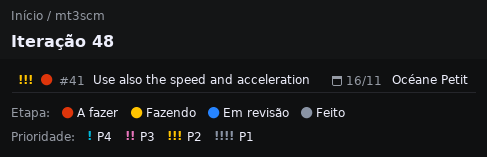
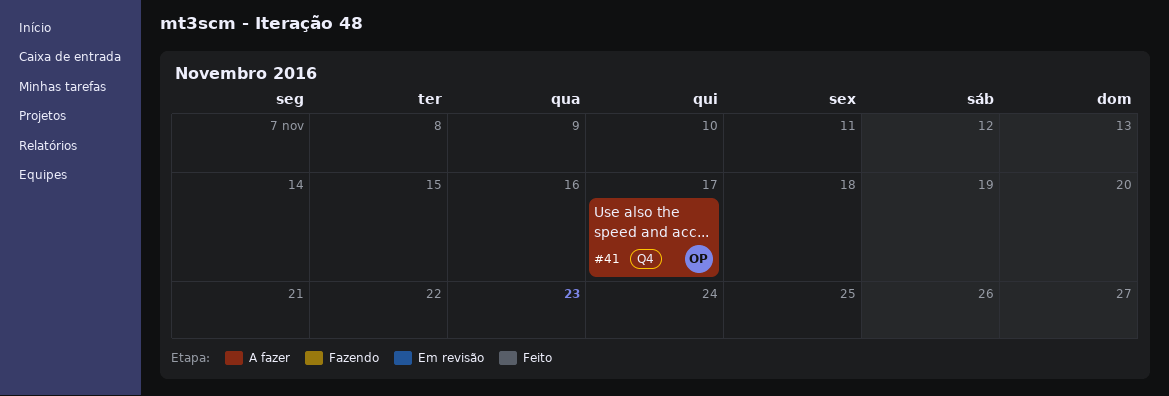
#41, due: Nov 16 -> Nov 17

